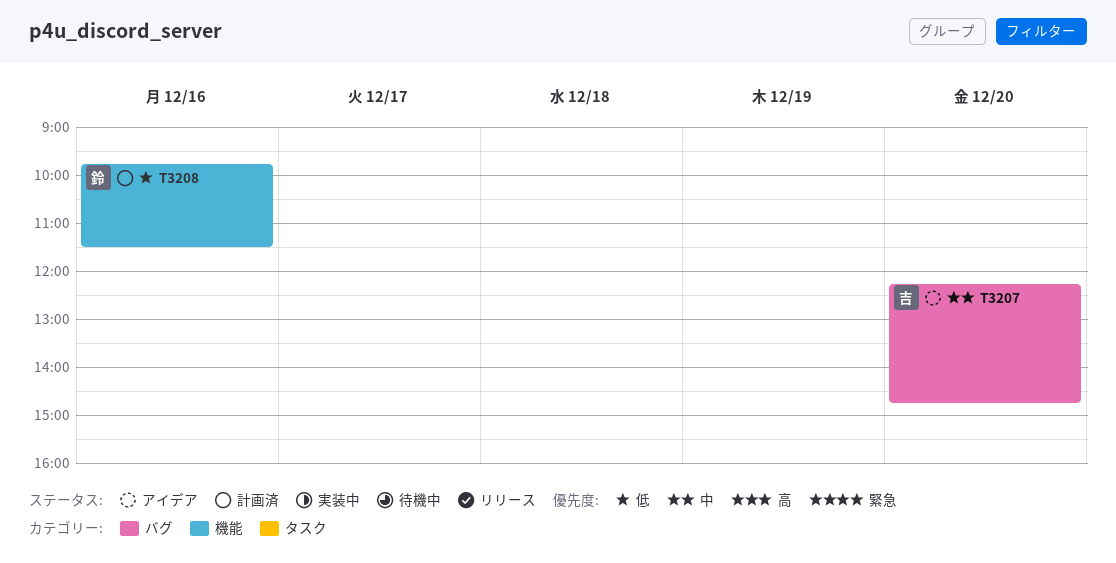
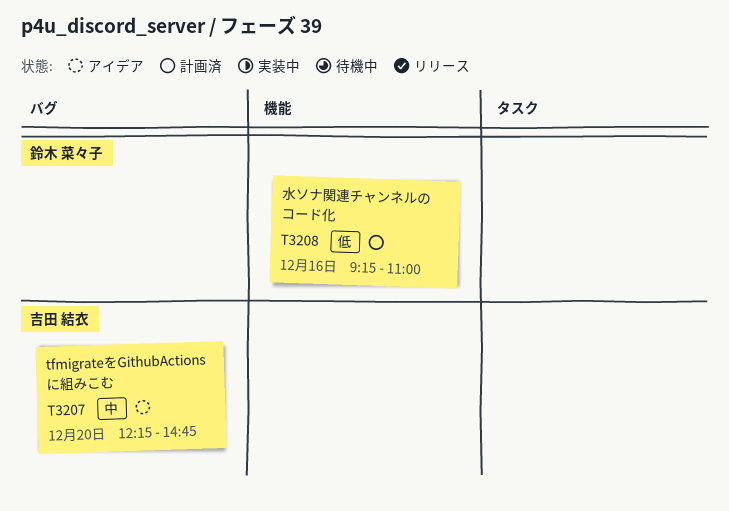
T3208, begins: 09:45 -> 09:15
T3208, ends: 11:30 -> 11:00

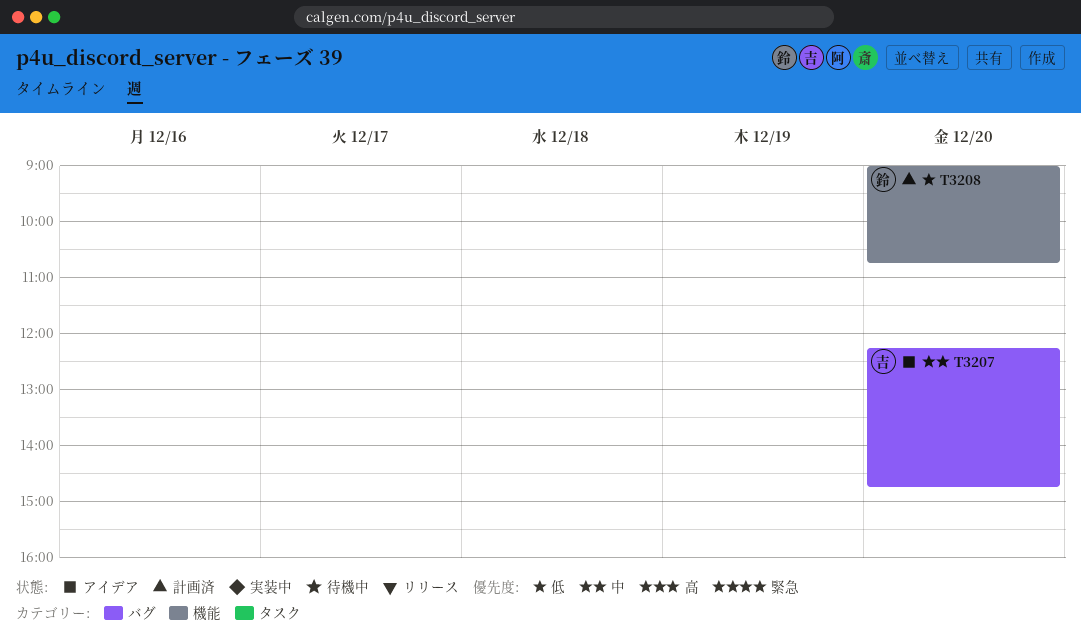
T3208, day: Dec 16 -> Dec 20
T3208, begins: 09:15 -> 09:00
T3208, ends: 11:00 -> 10:45

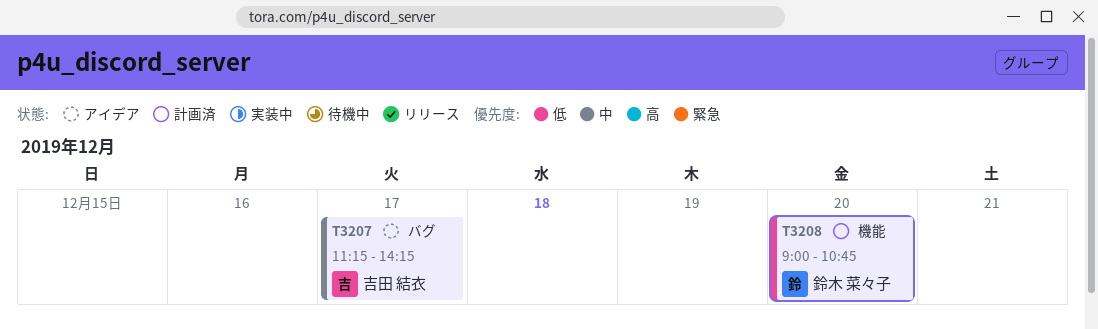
T3207, day: Dec 20 -> Dec 17
T3207, begins: 12:15 -> 11:15
T3207, ends: 14:45 -> 14:15

